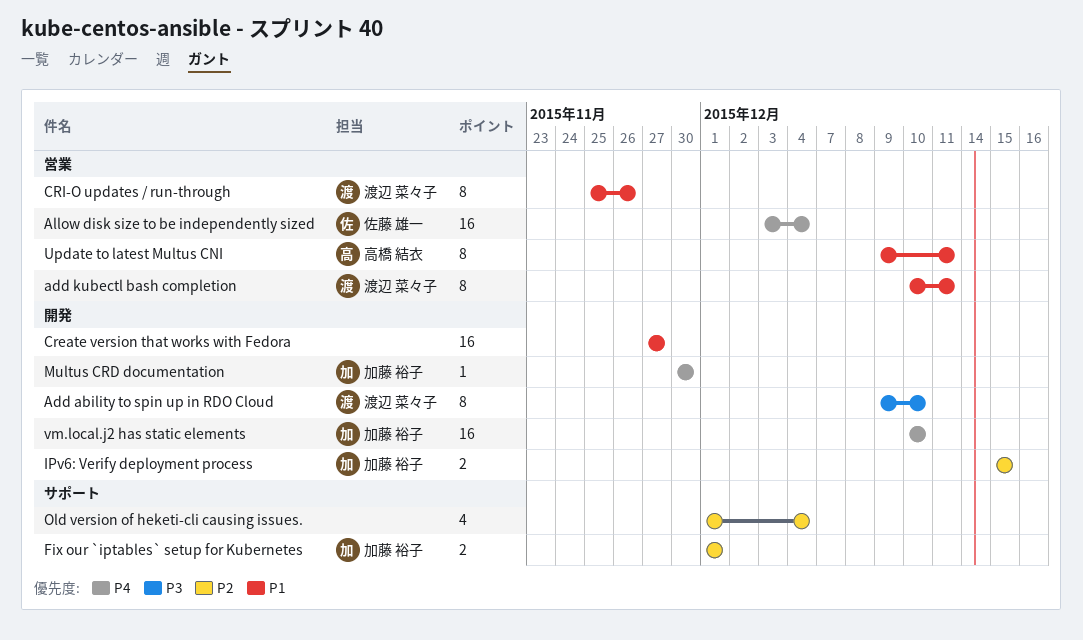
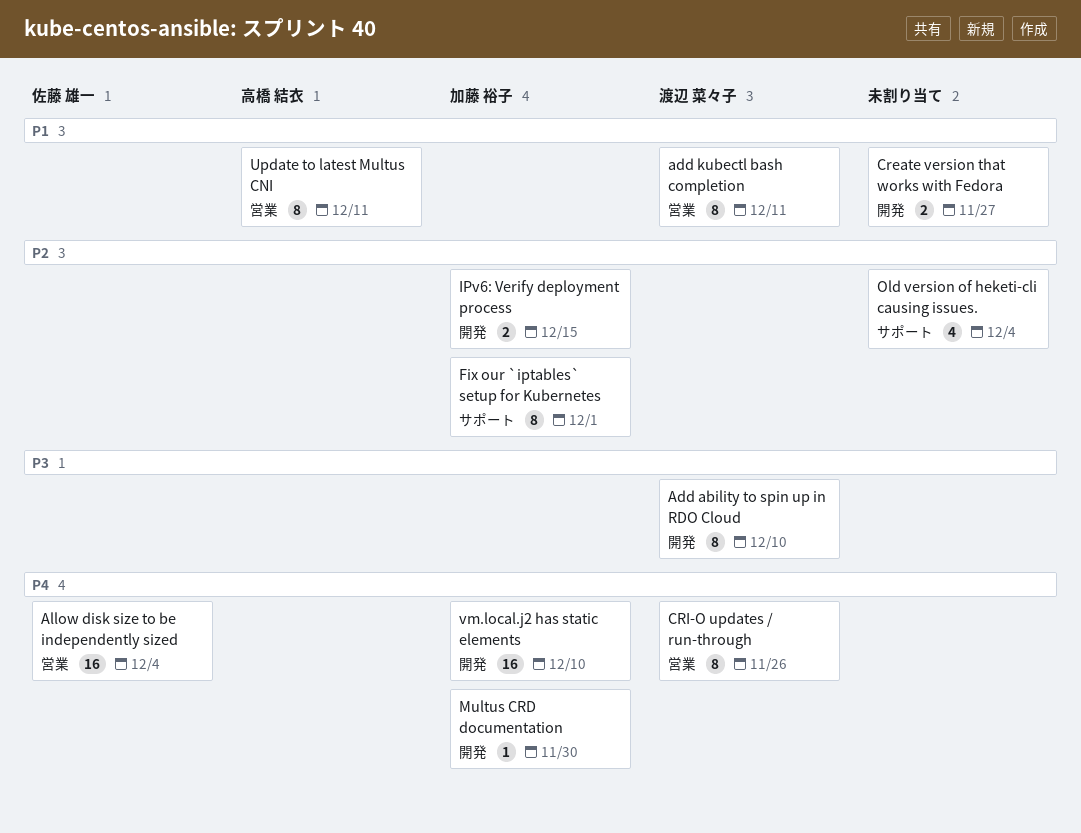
Create version that works with Fedora, estimate: 16 -> 2
CRI-O updates / run-through, priority: P1 -> P4
Fix our `iptables` setup for Kubernetes, estimate: 2 -> 8

